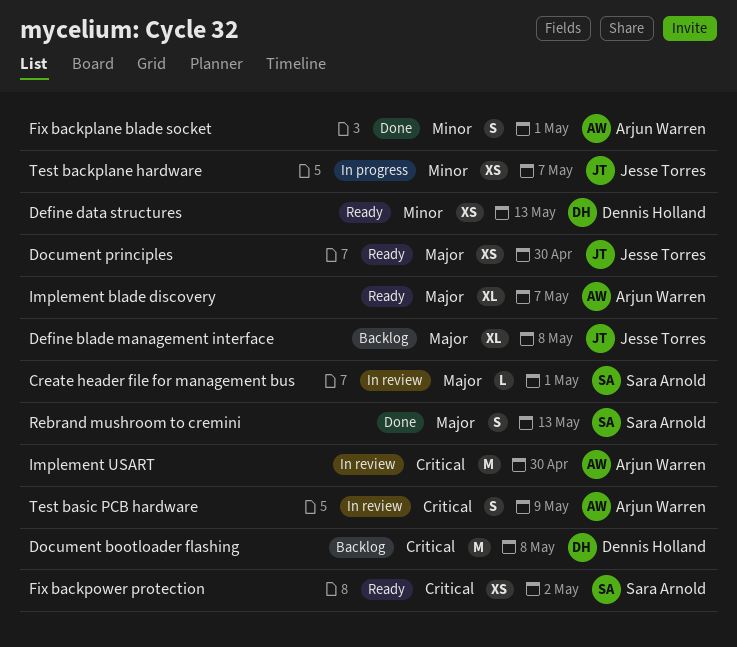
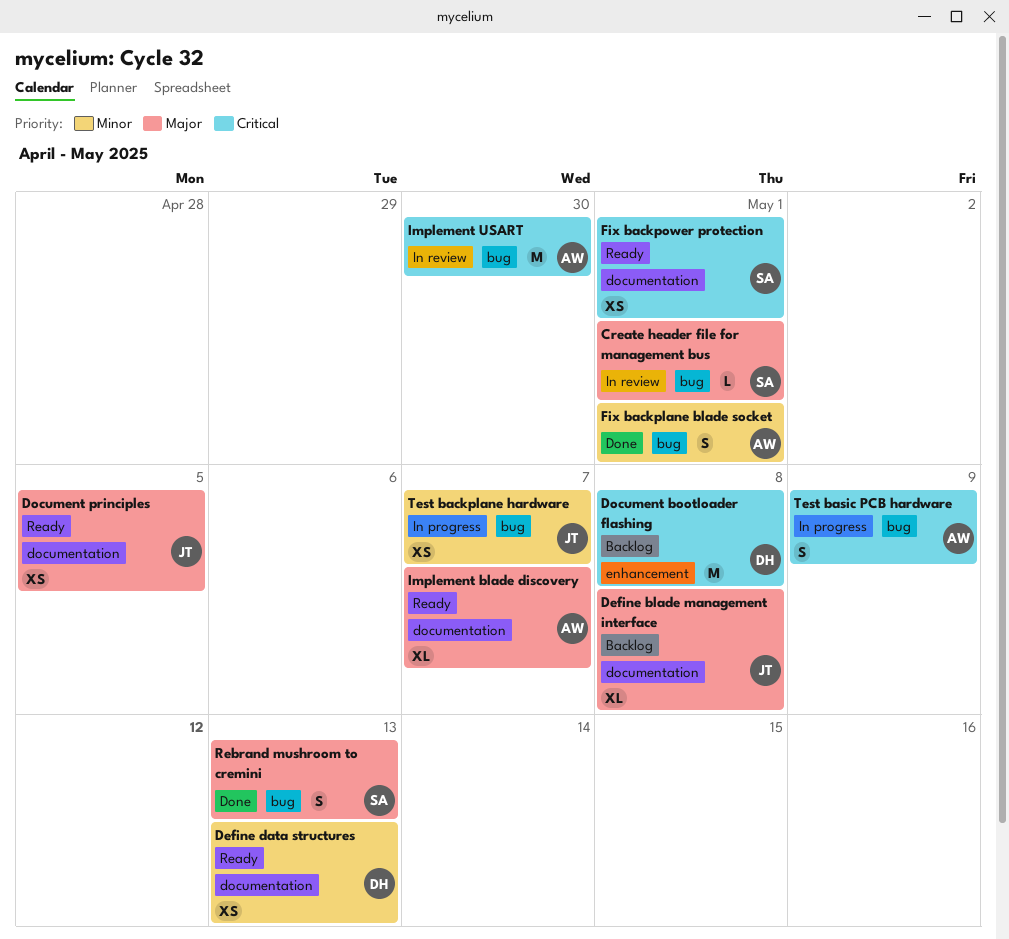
Document principles, due: Apr 30 -> May 5
Fix backpower protection, due: May 2 -> May 1
Test basic PCB hardware, status: In review -> In progress

